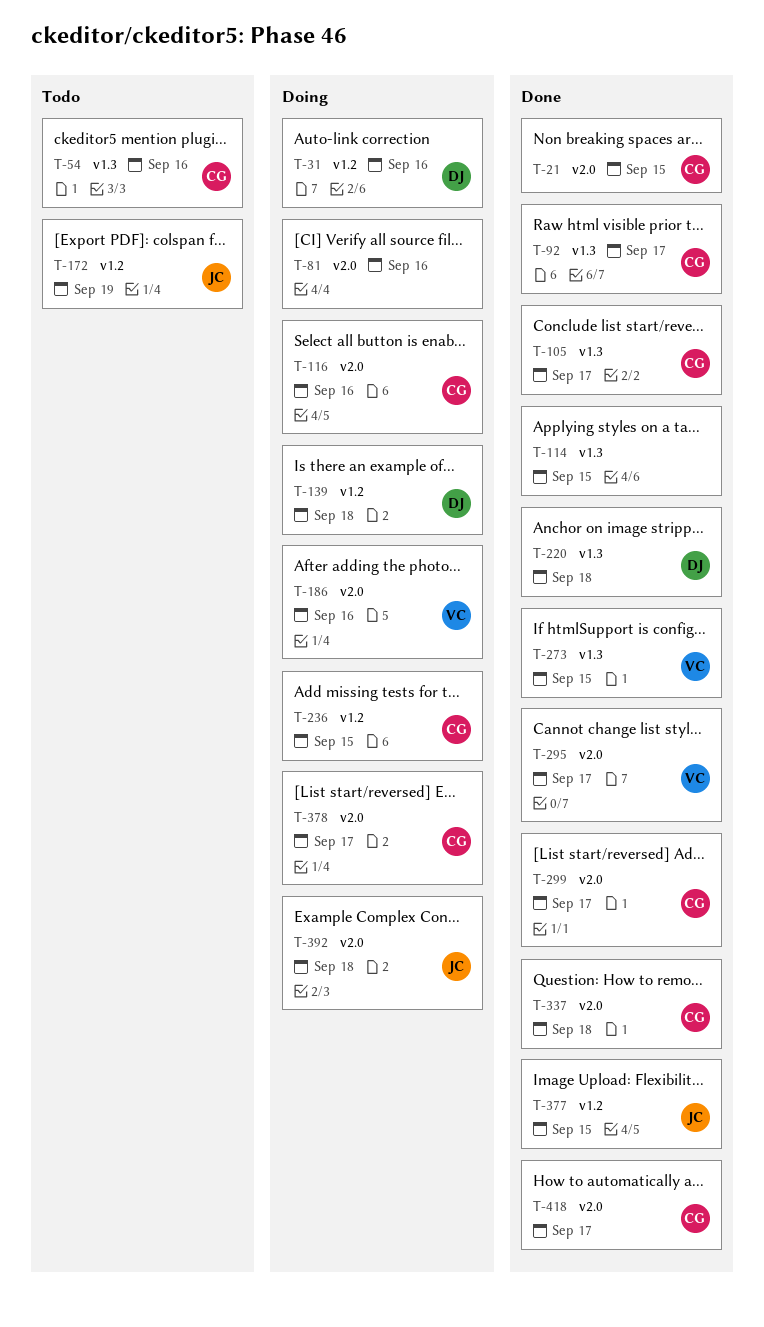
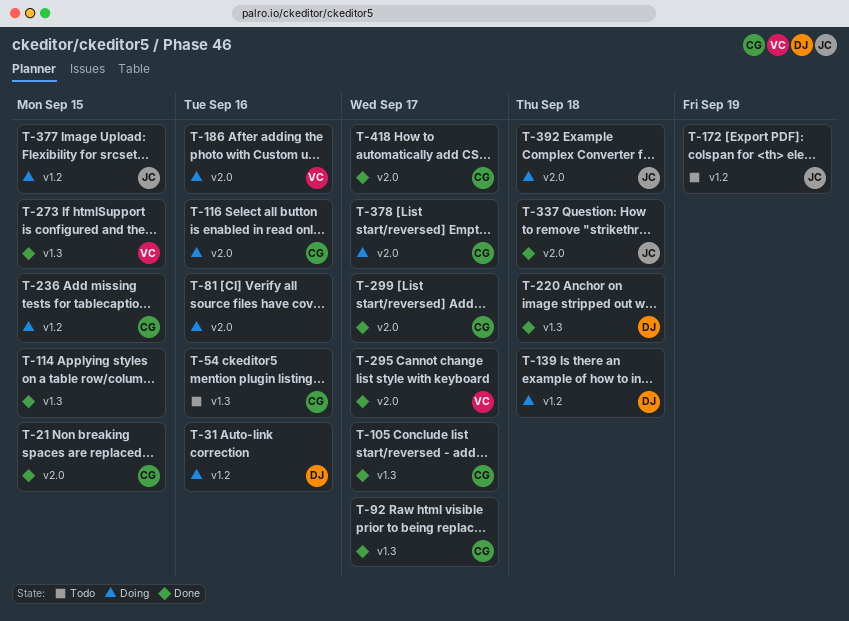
T-337, owner: CG -> JC
T-377, status: Done -> Doing

